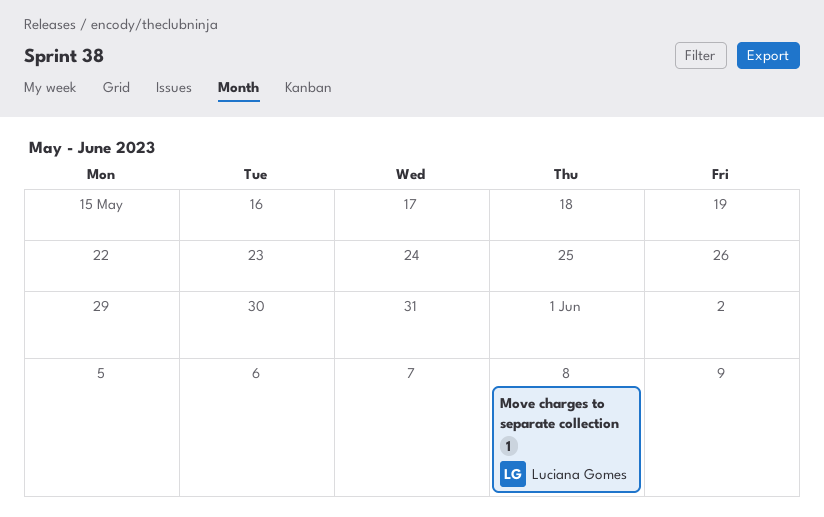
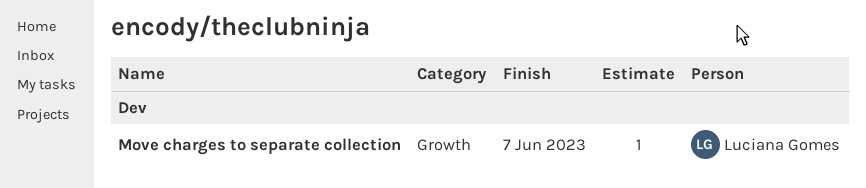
Move charges to separate collection, due: Jun 8 -> Jun 7

